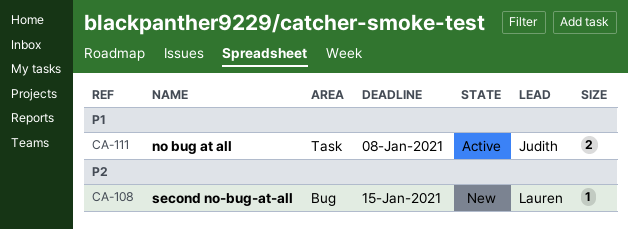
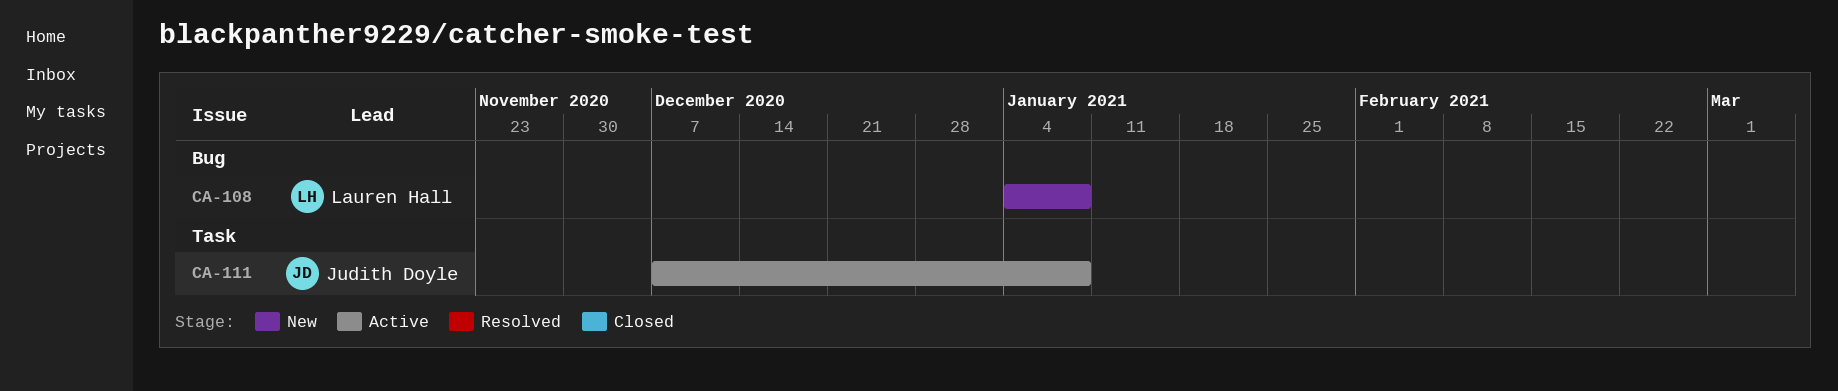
CA-108, due: Jan 15 -> Jan 8

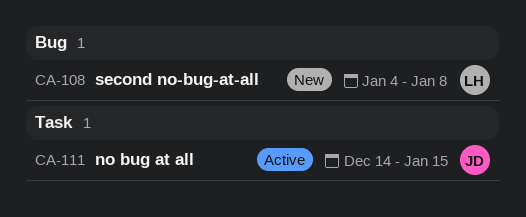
CA-111, start: Dec 7 -> Dec 14
CA-111, due: Jan 8 -> Jan 15

